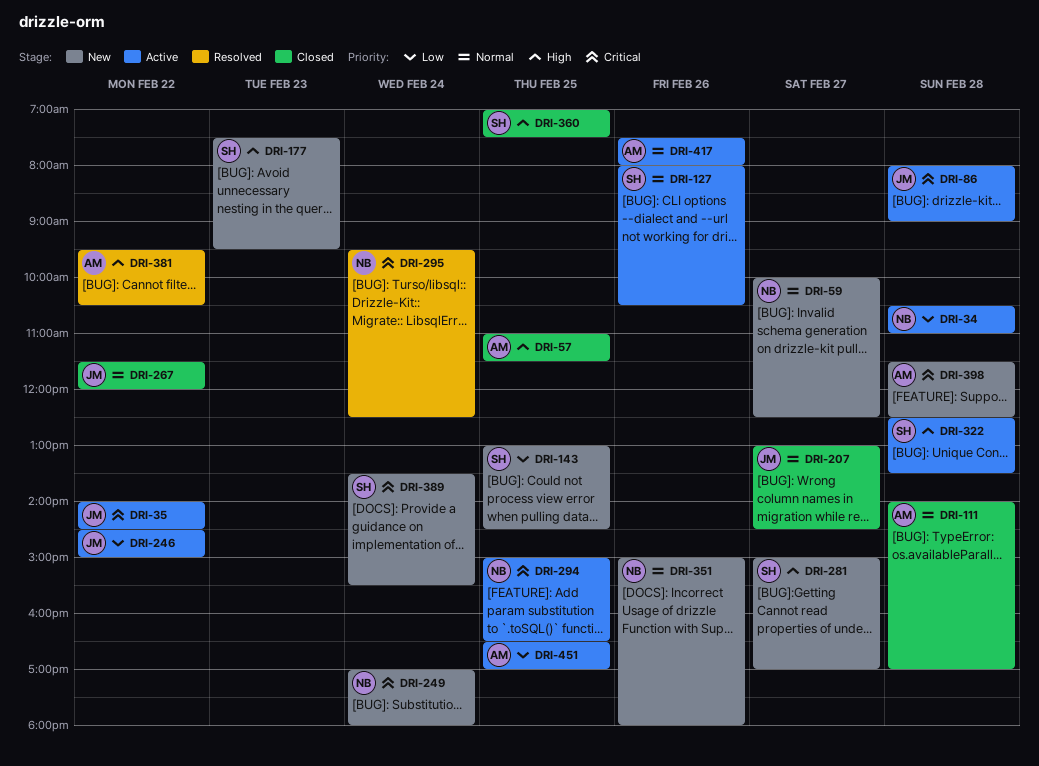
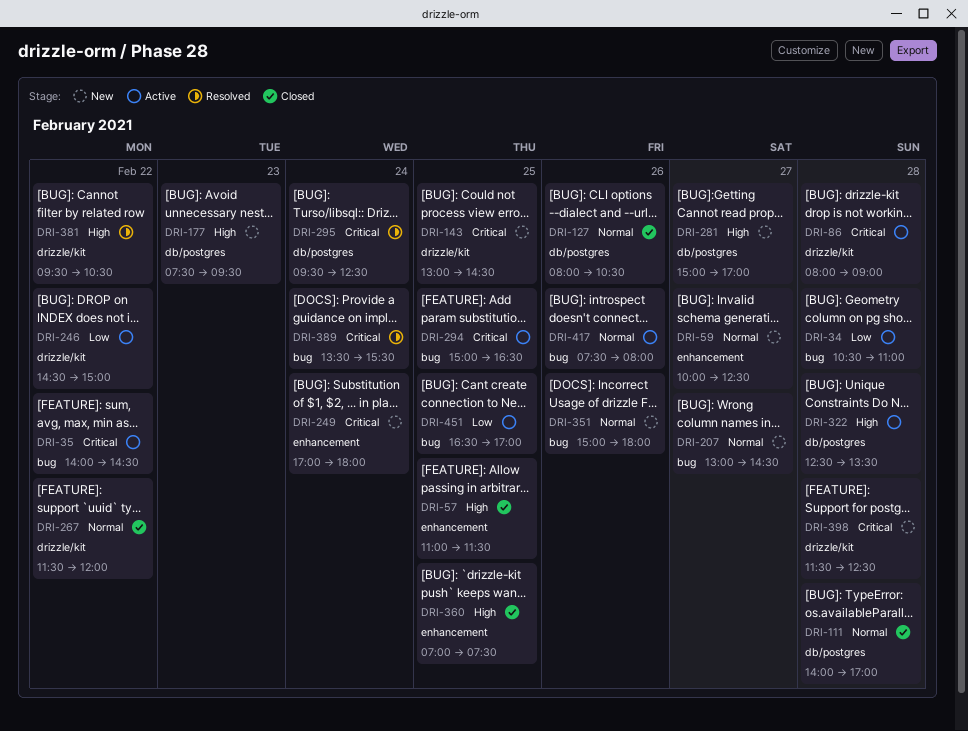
DRI-127, status: Active -> Closed
DRI-143, priority: Low -> Critical
DRI-207, status: Closed -> New
DRI-389, status: New -> Resolved

